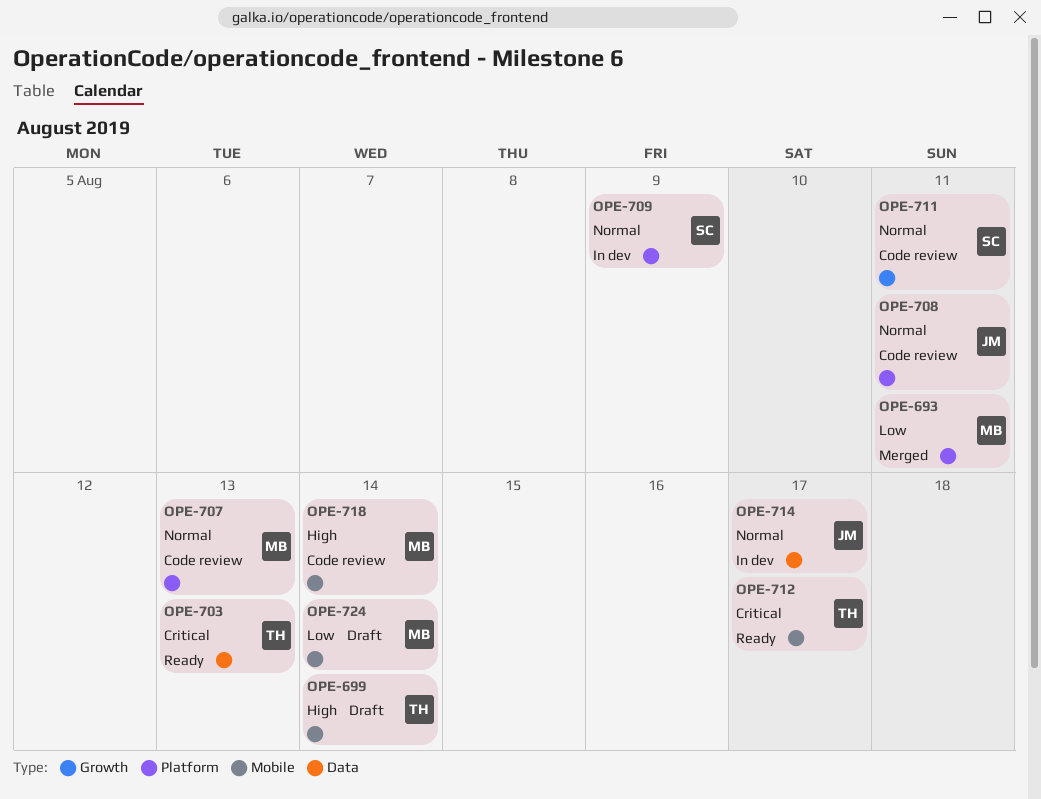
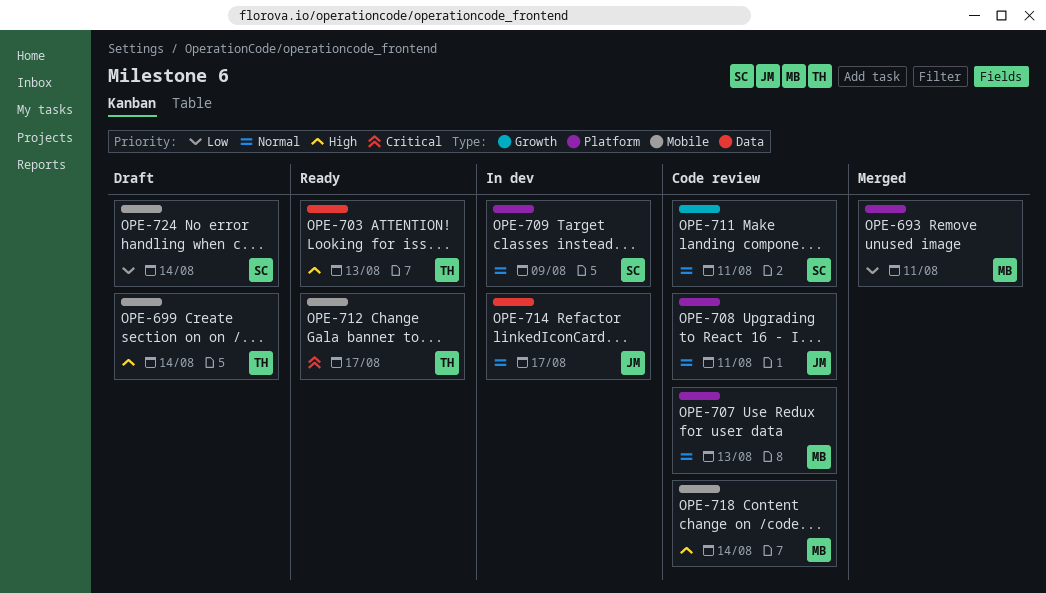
OPE-703, priority: Critical -> High
OPE-724, owner: MB -> SC

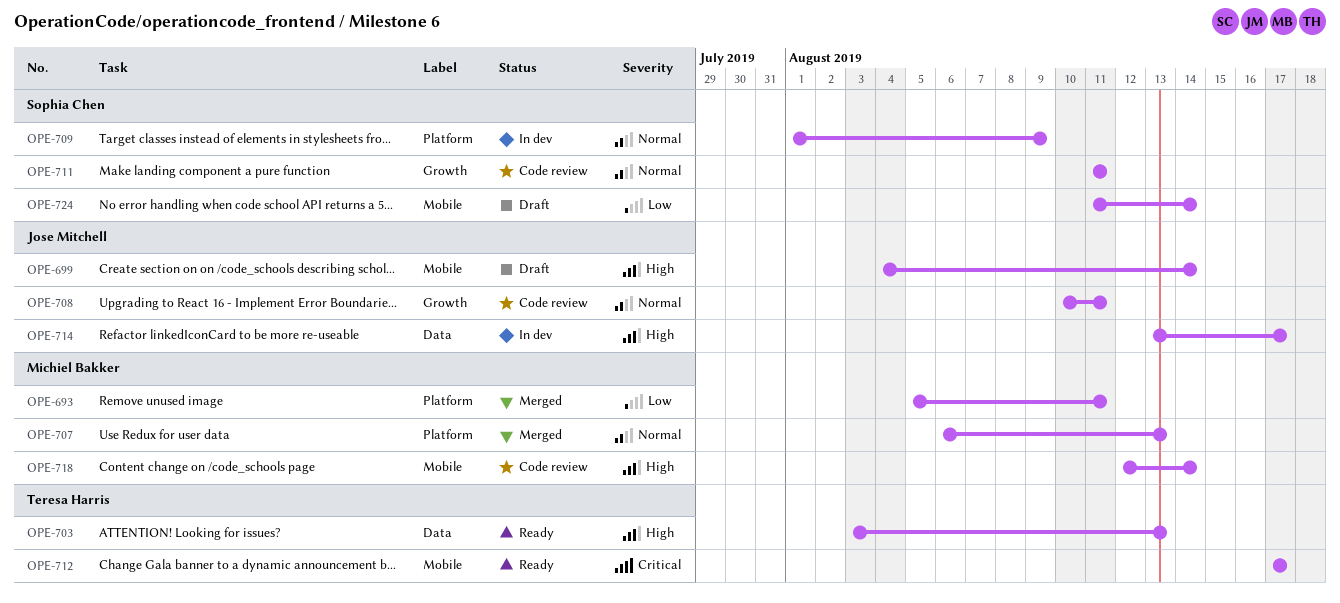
OPE-699, owner: Teresa Harris -> Jose Mitchell
OPE-707, status: Code review -> Merged
OPE-708, label: Platform -> Growth
OPE-714, priority: Normal -> High

